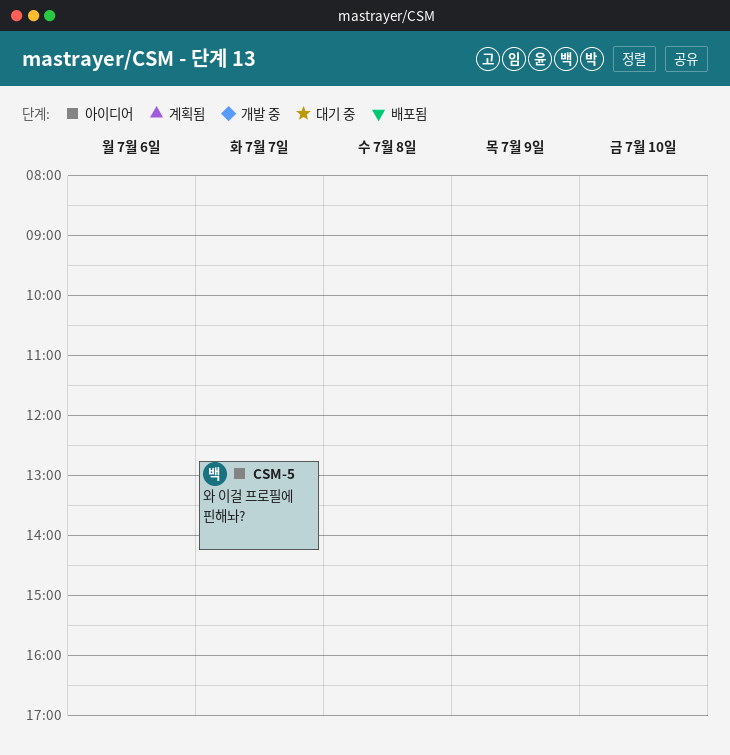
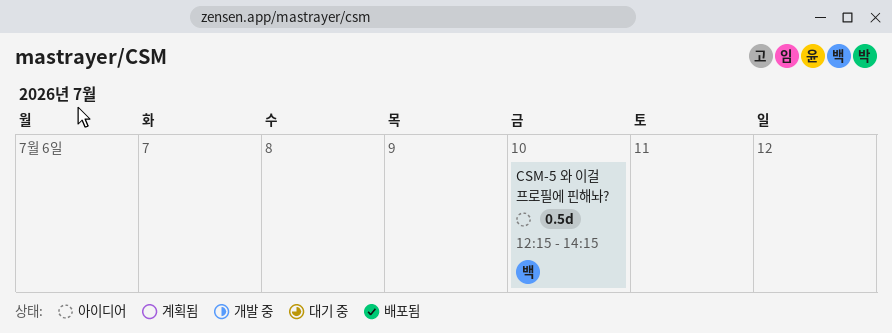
CSM-5, day: Jul 7 -> Jul 10
CSM-5, begins: 12:45 -> 12:15

